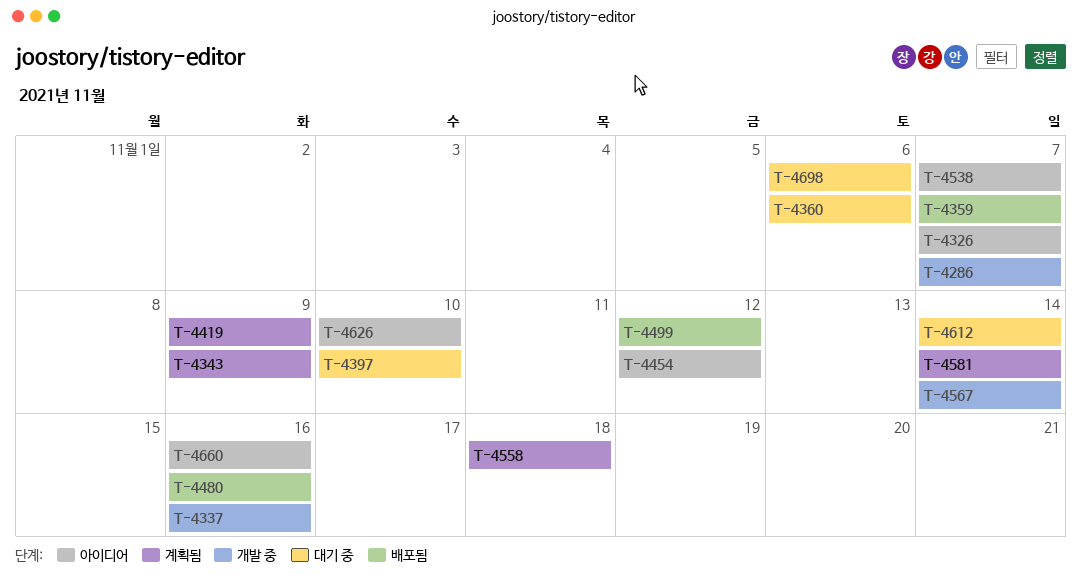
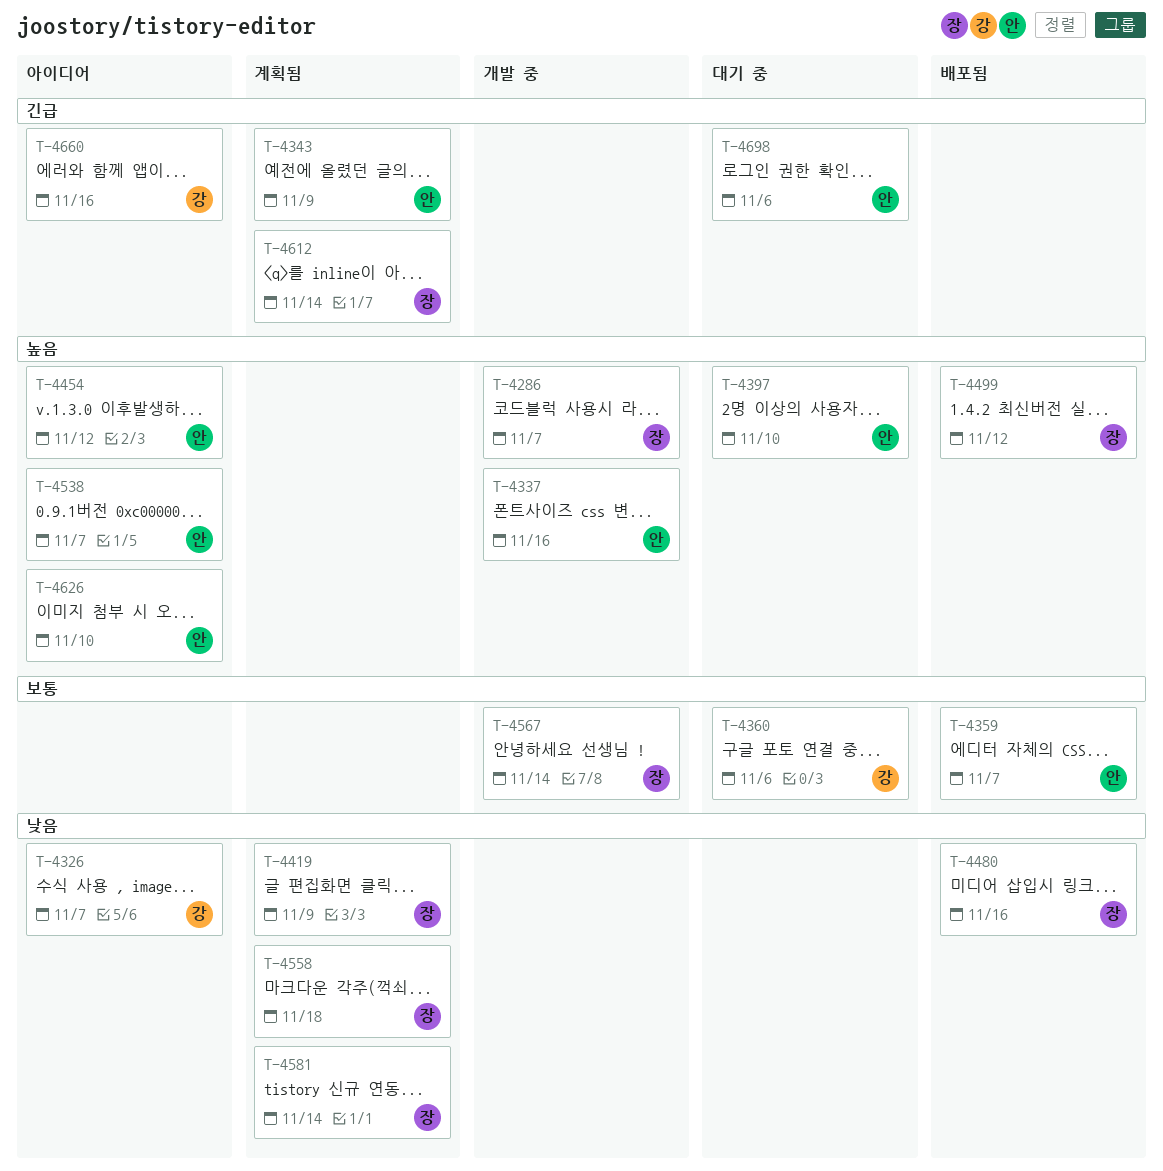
T-4612, status: 대기 중 -> 계획됨

